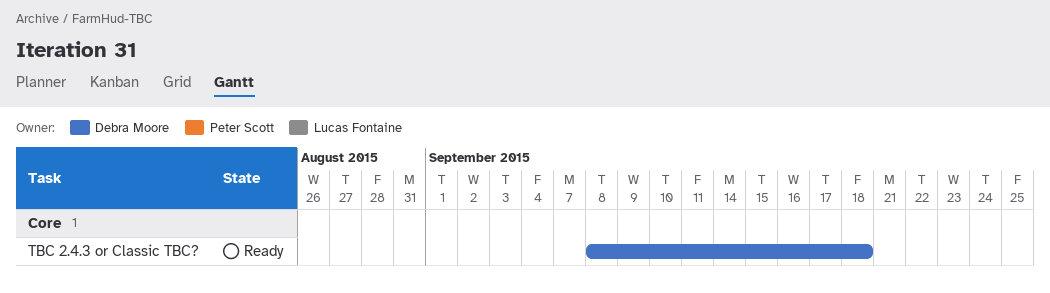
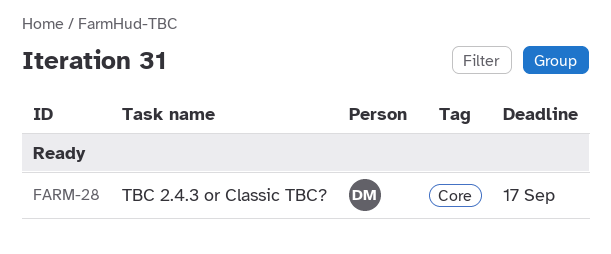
TBC 2.4.3 or Classic TBC?, due: Sep 18 -> Sep 17

